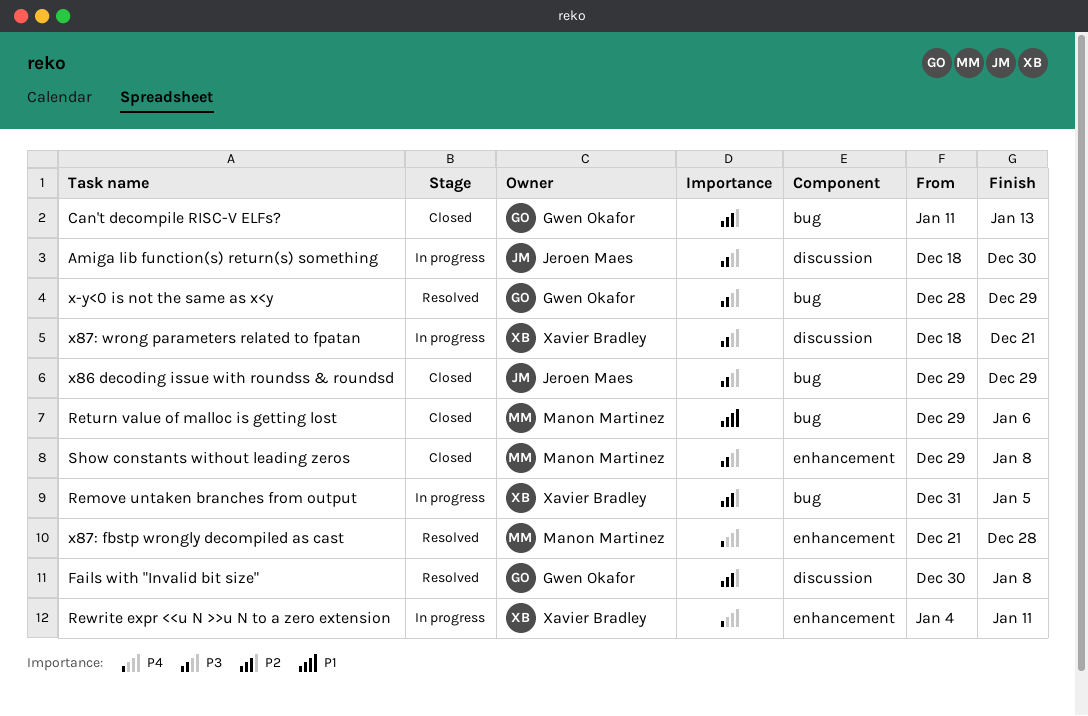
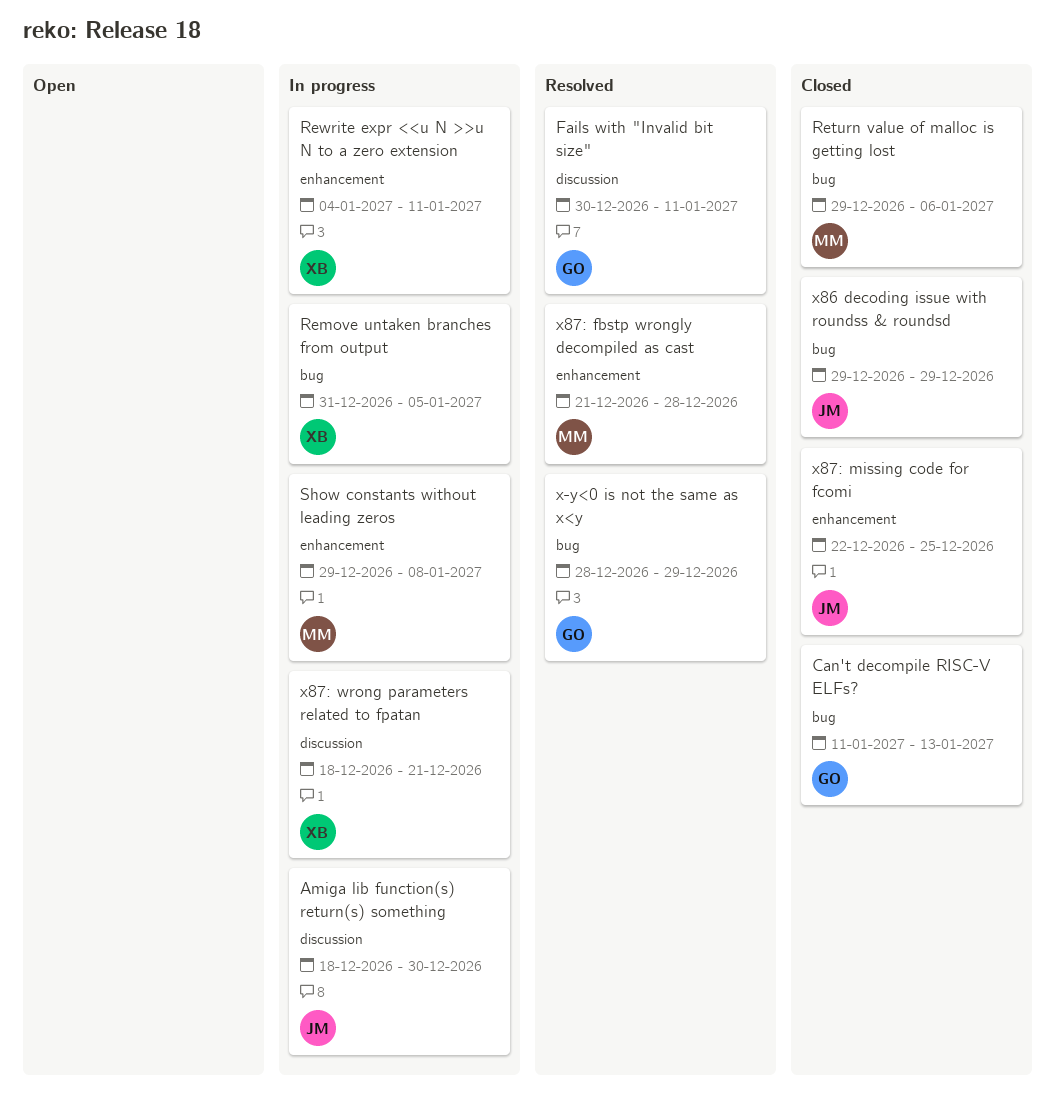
Fails with "Invalid bit size", due: Jan 8 -> Jan 11
Show constants without leading zeros, status: Closed -> In progress
x87: missing code for fcomi: none -> present

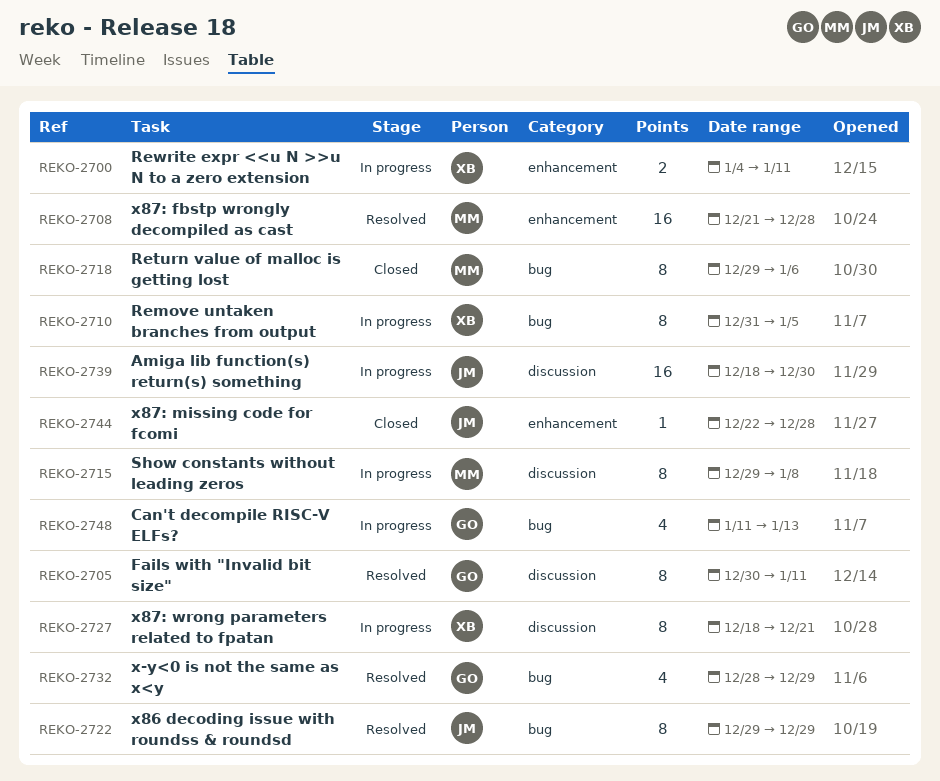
Can't decompile RISC-V ELFs?, status: Closed -> In progress
Show constants without leading zeros, label: enhancement -> discussion
x86 decoding issue with roundss & roundsd, status: Closed -> Resolved
x87: missing code for fcomi, due: Dec 25 -> Dec 28

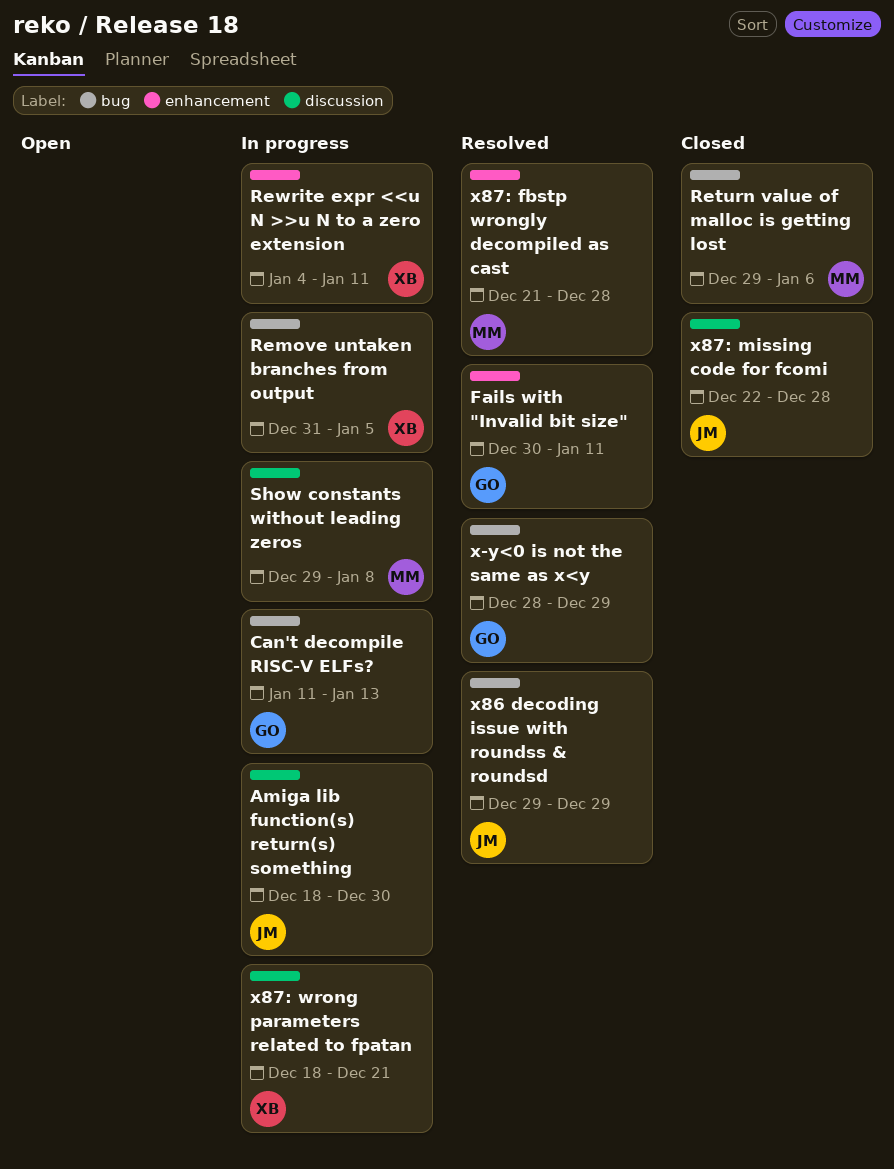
Fails with "Invalid bit size", label: discussion -> enhancement
x87: missing code for fcomi, label: enhancement -> discussion

